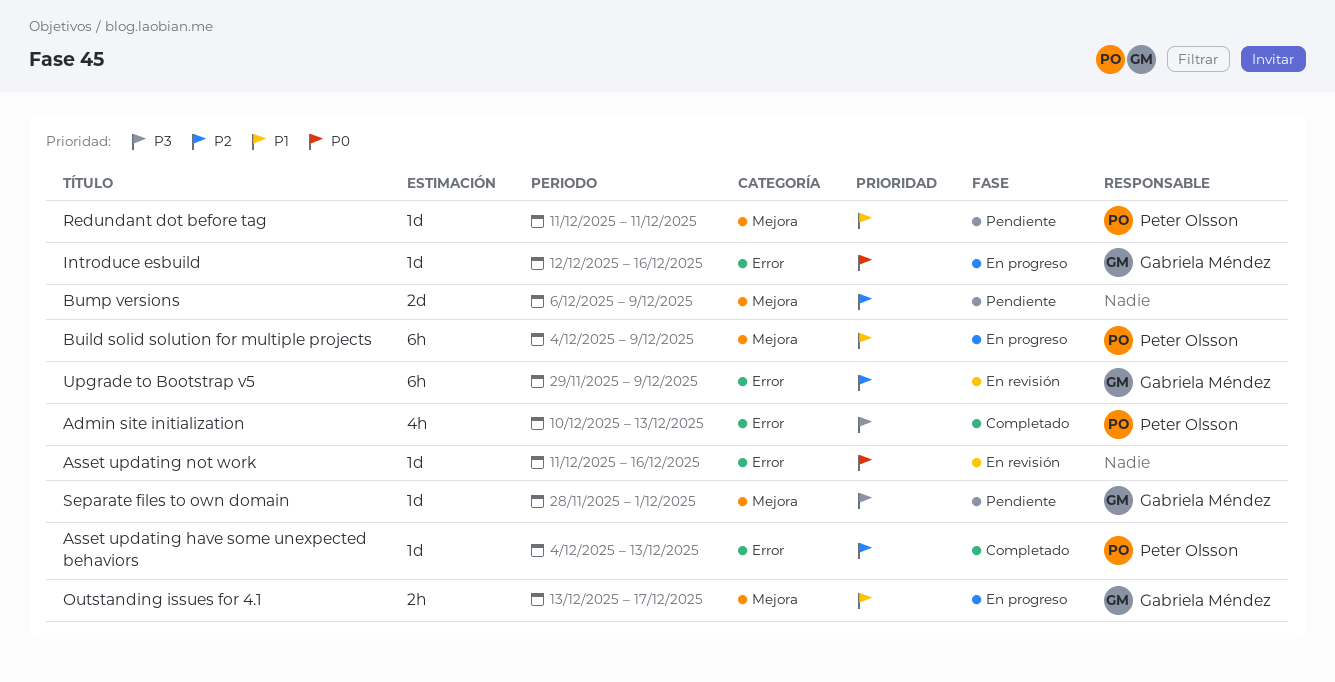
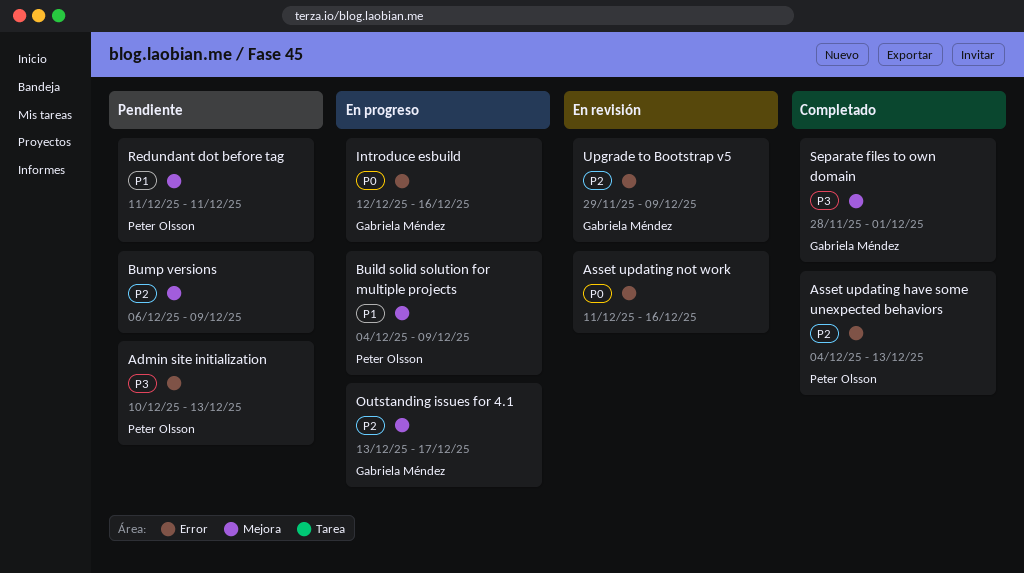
Admin site initialization, status: Completado -> Pendiente
Outstanding issues for 4.1, priority: P1 -> P2
Separate files to own domain, status: Pendiente -> Completado

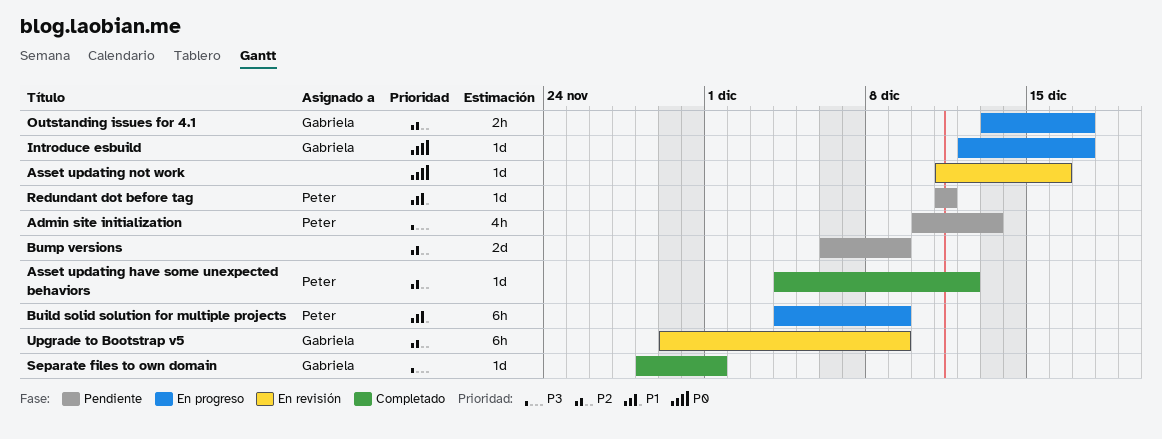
Asset updating have some unexpected behaviors, due: Dec 13 -> Dec 12
Introduce esbuild, due: Dec 16 -> Dec 17

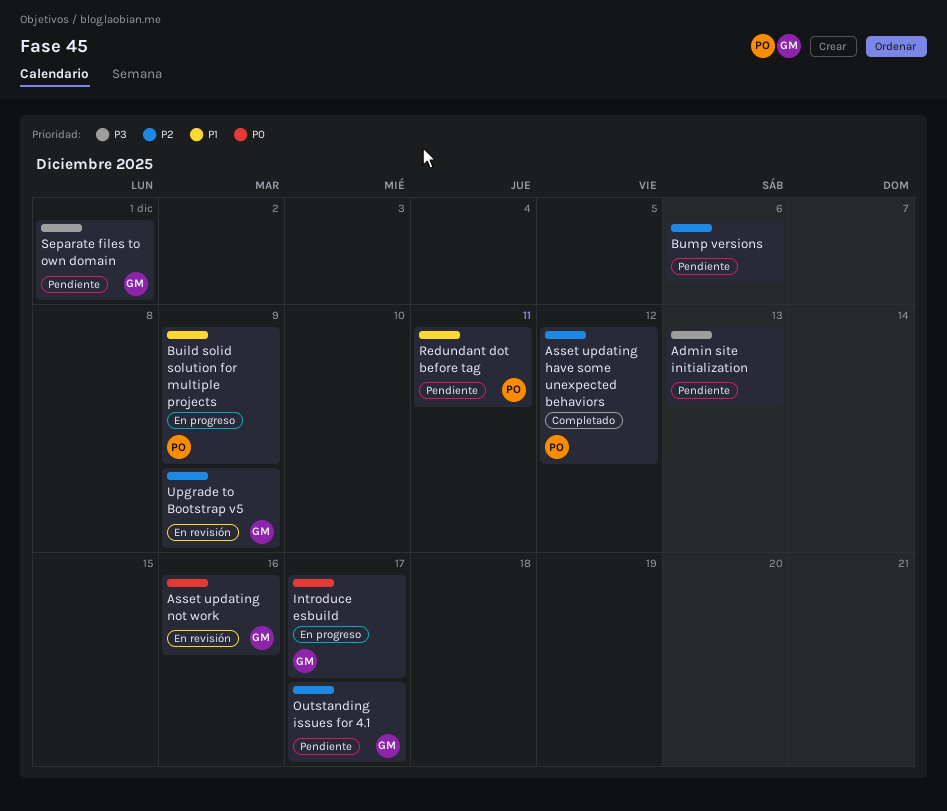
Admin site initialization, owner: Peter -> none
Asset updating not work, owner: none -> Gabriela
Bump versions, due: Dec 9 -> Dec 6
Outstanding issues for 4.1, status: En progreso -> Pendiente
Separate files to own domain, status: Completado -> Pendiente

